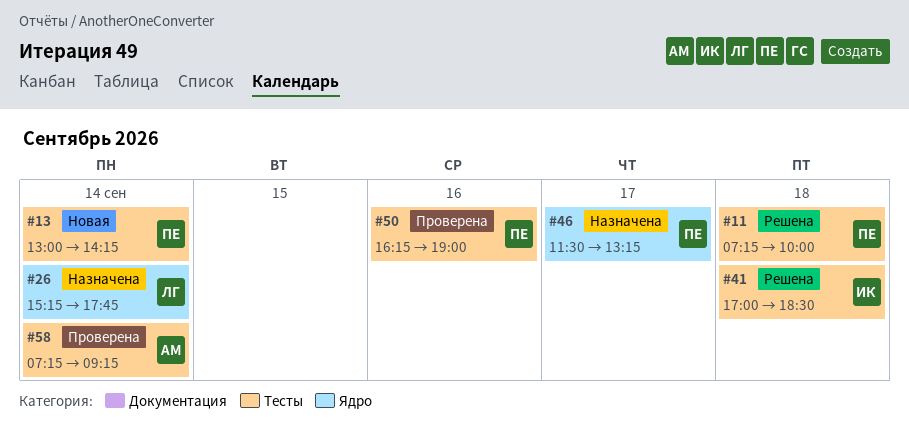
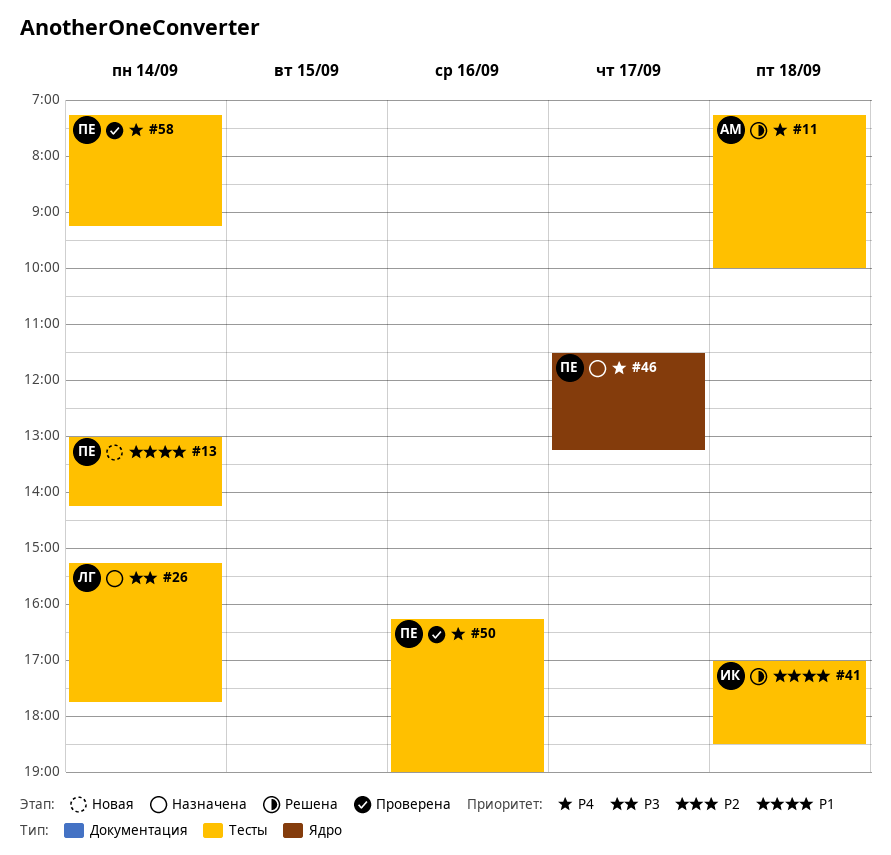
#11, owner: ПЕ -> АМ
#26, label: Ядро -> Тесты
#58, owner: АМ -> ПЕ

